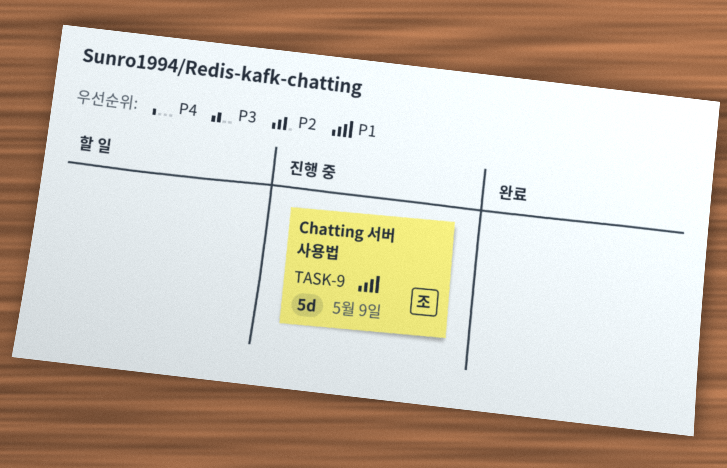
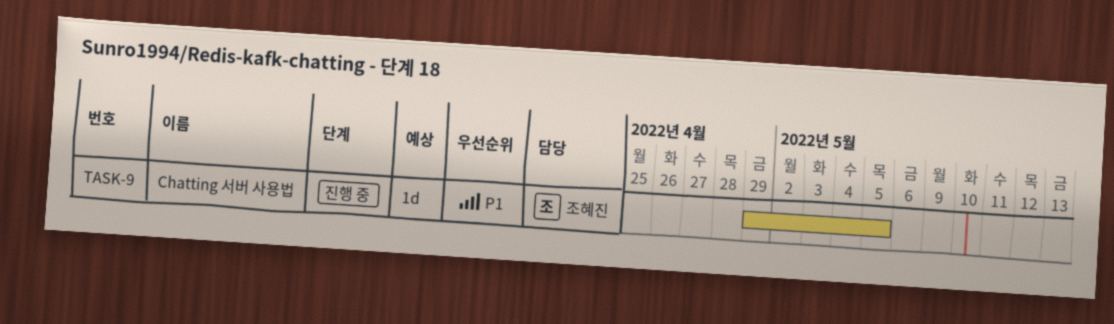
TASK-9, estimate: 5d -> 1d
TASK-9, due: May 9 -> May 5

